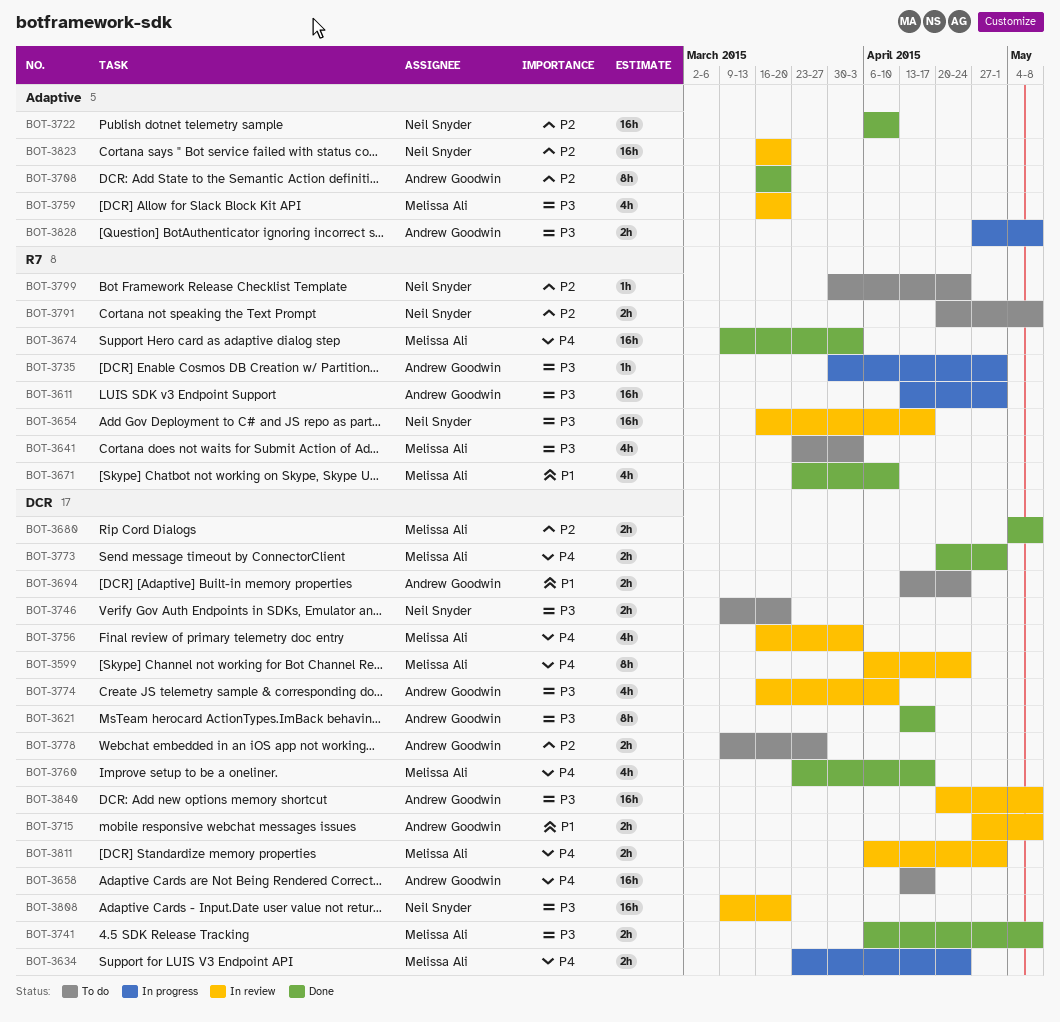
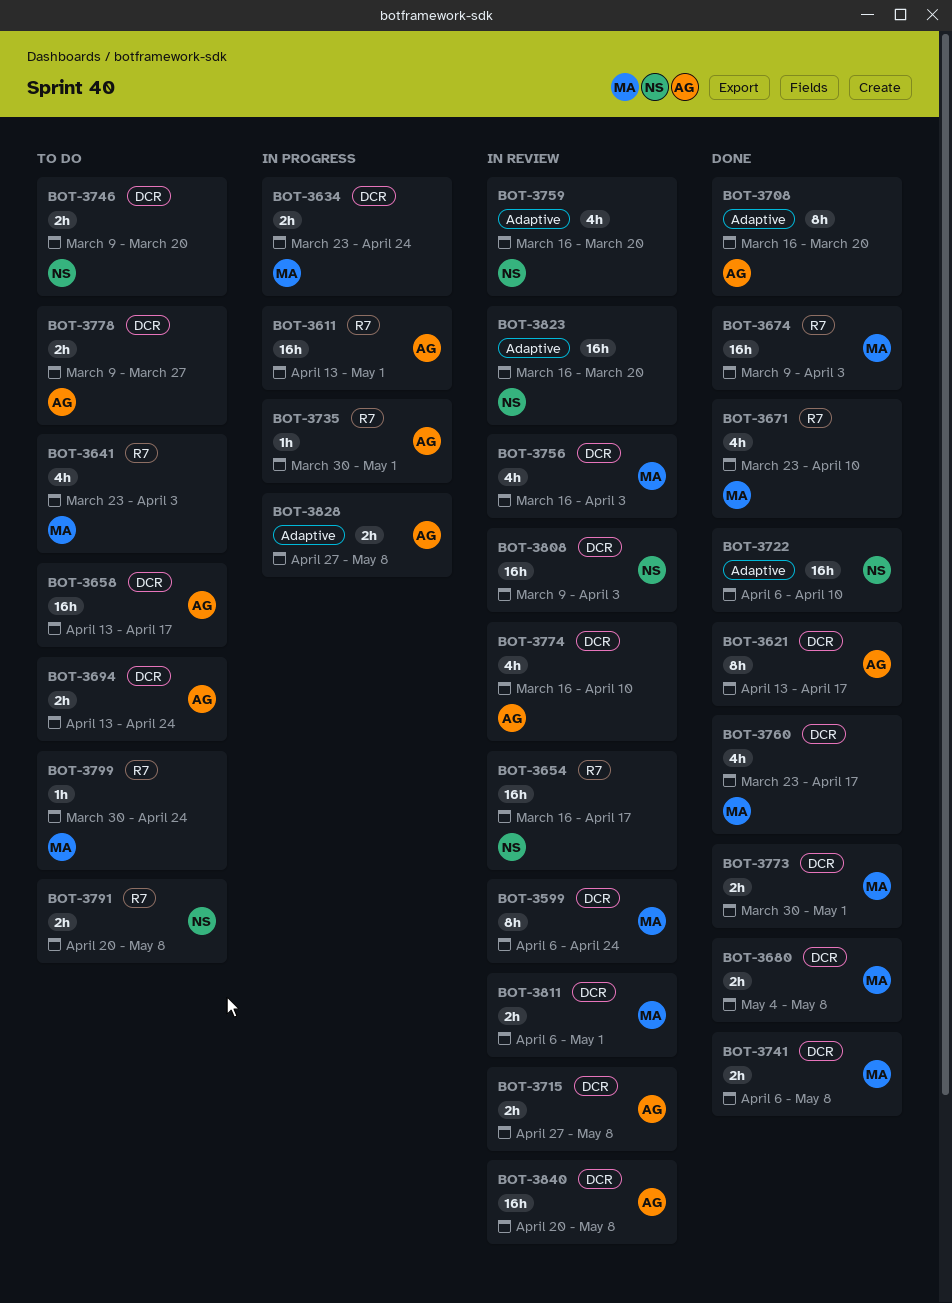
BOT-3759, owner: Melissa Ali -> Neil Snyder
BOT-3773, start: Apr 20 -> Mar 30
BOT-3799, owner: Neil Snyder -> Melissa Ali
BOT-3808, due: Mar 20 -> Apr 3

